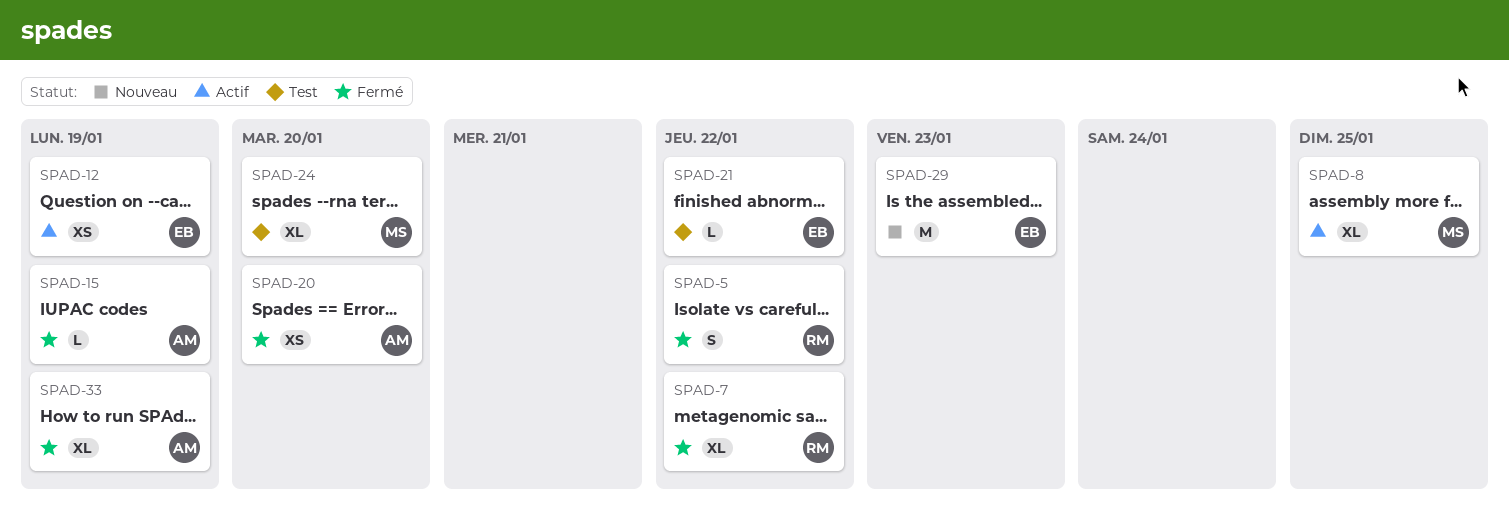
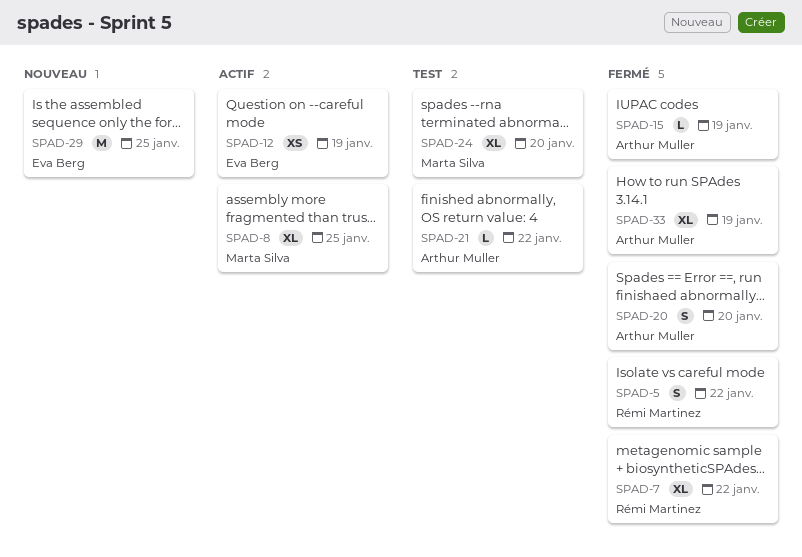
SPAD-20, estimate: XS -> S
SPAD-21, owner: Eva Berg -> Arthur Muller
SPAD-29, due: Jan 23 -> Jan 25

